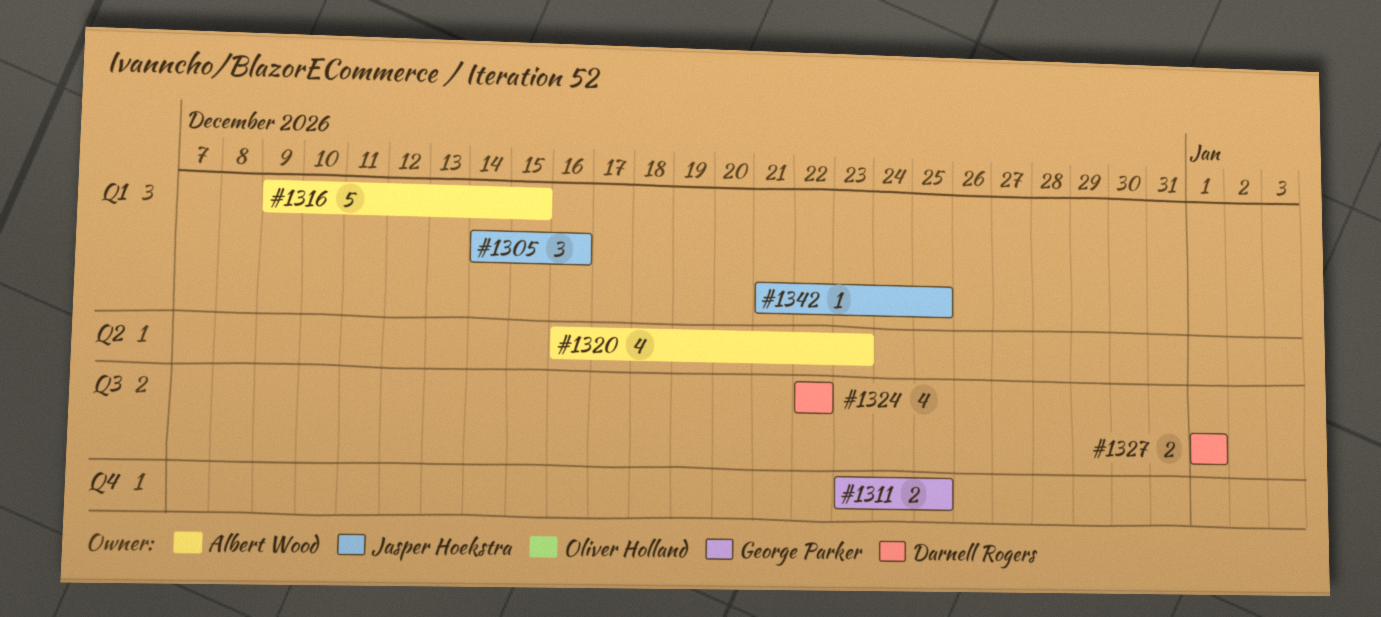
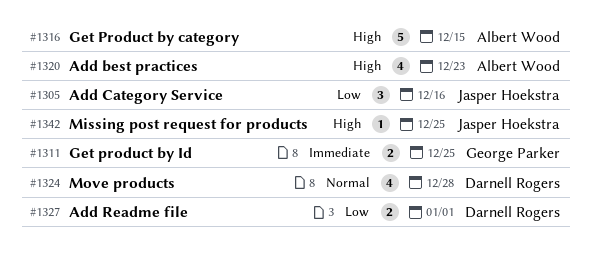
#1324, due: Dec 22 -> Dec 28

